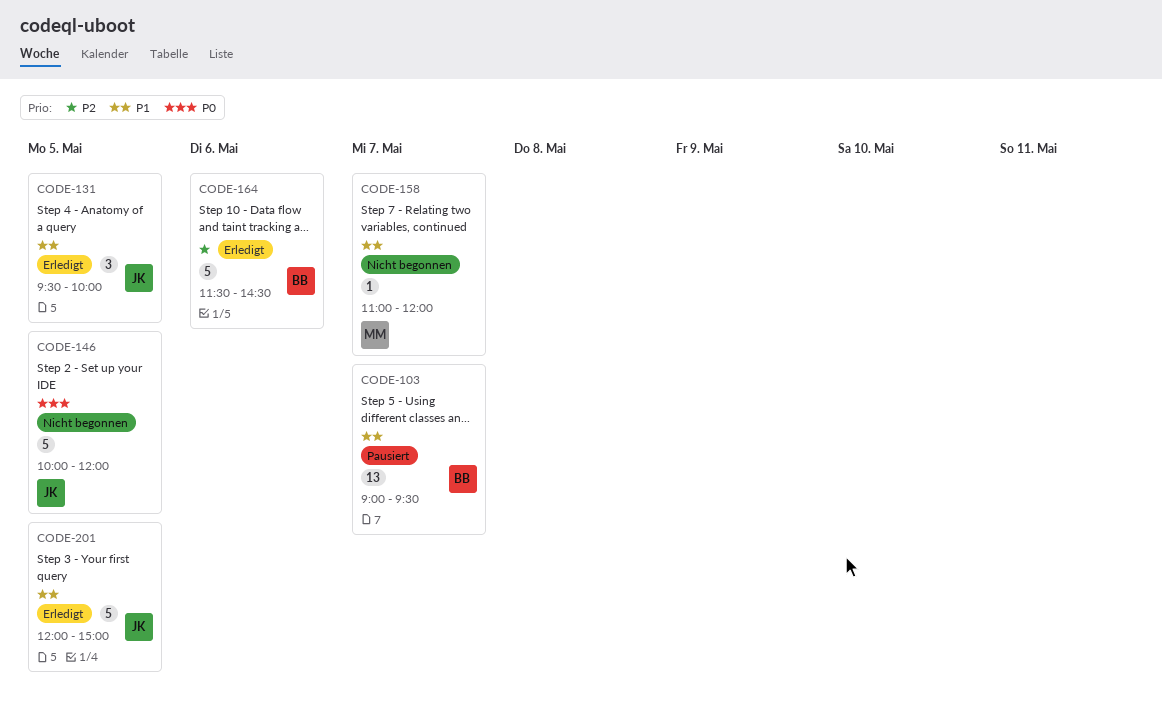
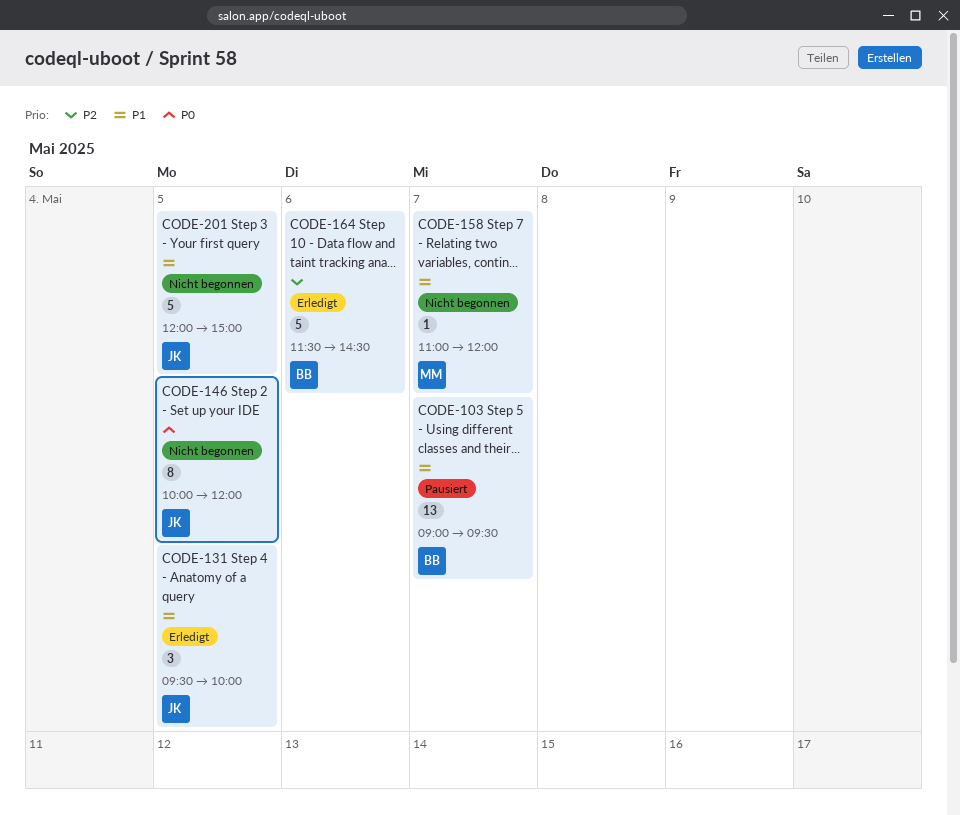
CODE-146, estimate: 5 -> 8
CODE-201, status: Erledigt -> Nicht begonnen

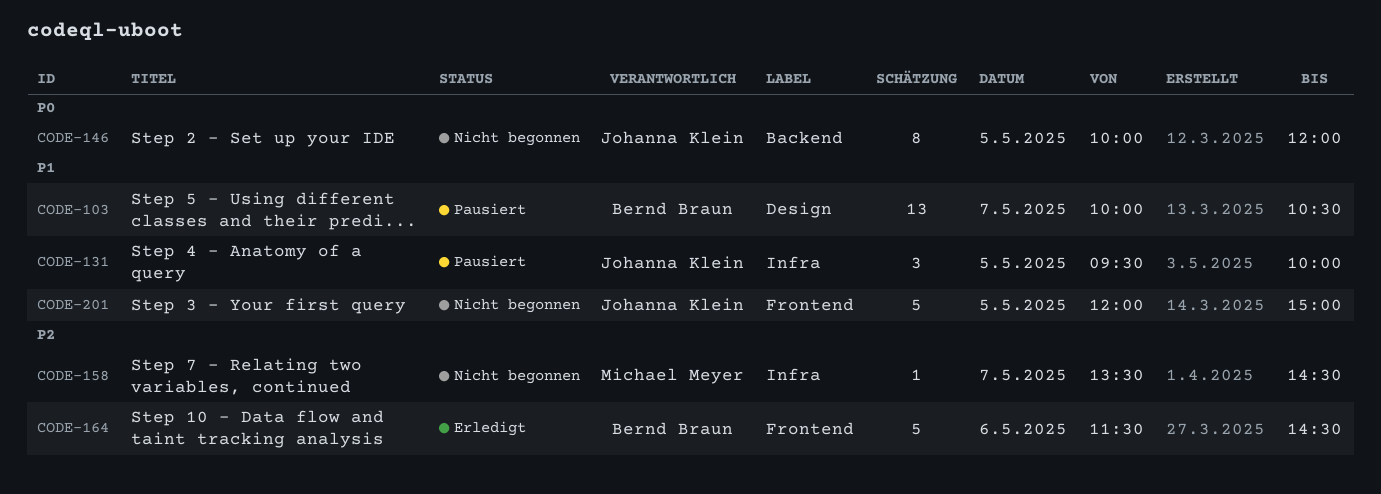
CODE-103, begins: 09:00 -> 10:00
CODE-103, ends: 09:30 -> 10:30
CODE-131, status: Erledigt -> Pausiert
CODE-158, priority: P1 -> P2
CODE-158, begins: 11:00 -> 13:30
CODE-158, ends: 12:00 -> 14:30

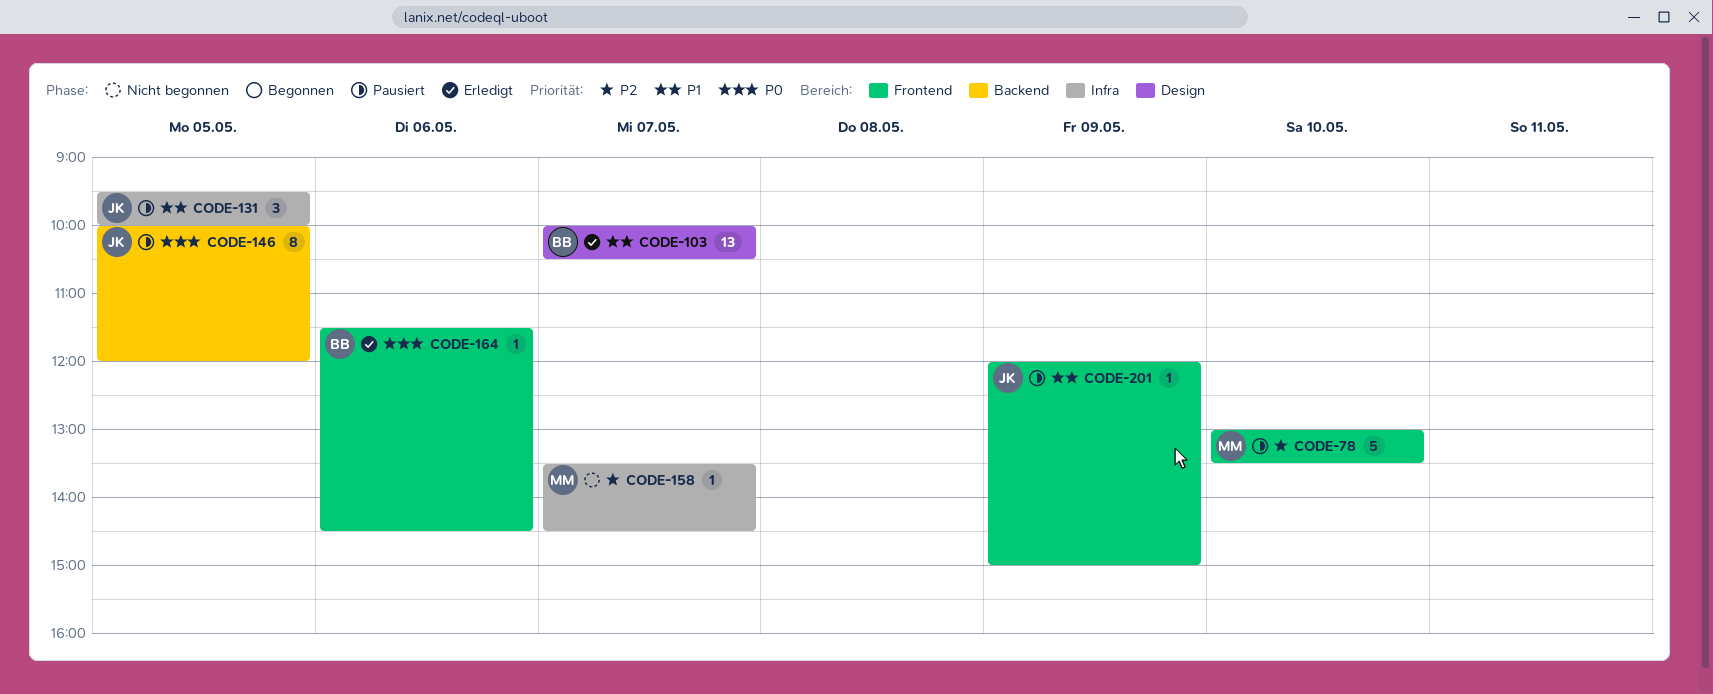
CODE-78: none -> present
CODE-103, status: Pausiert -> Erledigt
CODE-146, status: Nicht begonnen -> Pausiert
CODE-164, priority: P2 -> P0
CODE-164, estimate: 5 -> 1
CODE-201, status: Nicht begonnen -> Pausiert
CODE-201, estimate: 5 -> 1
CODE-201, day: May 5 -> May 9

